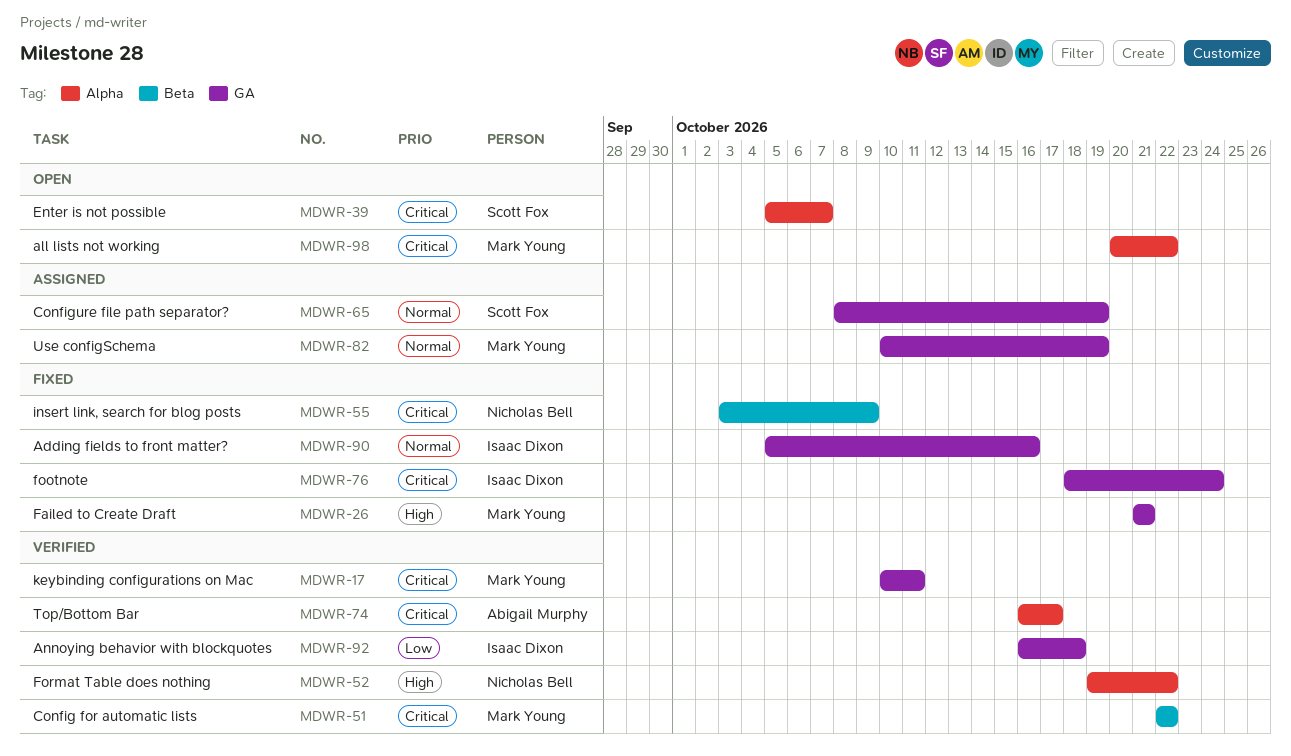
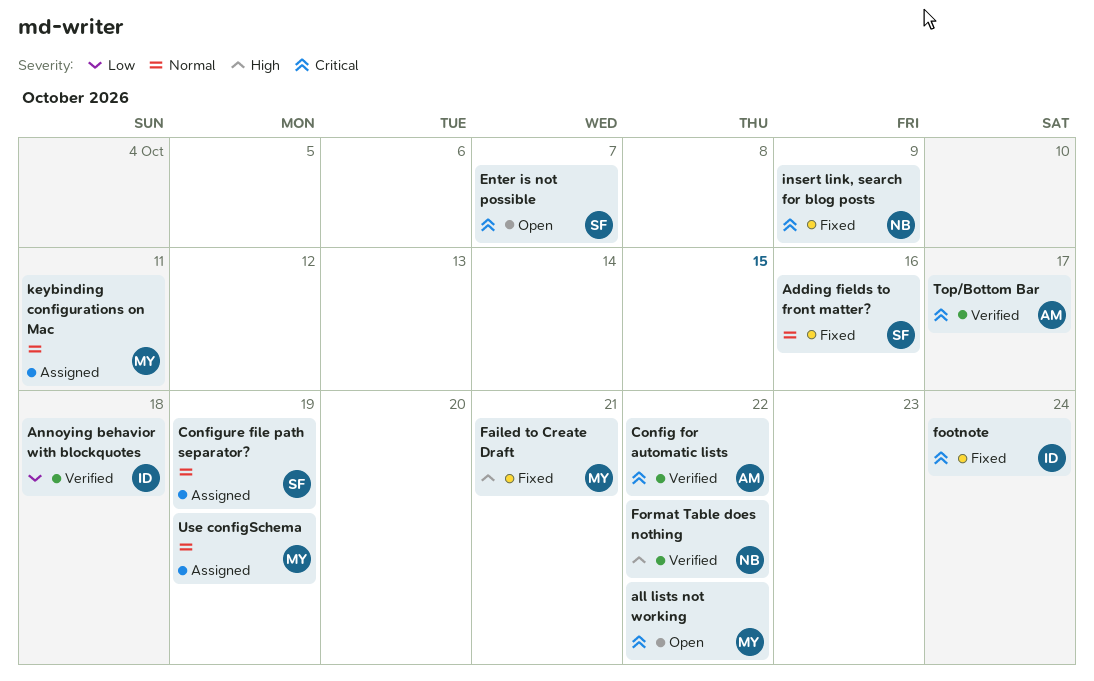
Adding fields to front matter?, owner: Isaac Dixon -> Scott Fox
Config for automatic lists, owner: Mark Young -> Abigail Murphy
keybinding configurations on Mac, status: Verified -> Assigned
keybinding configurations on Mac, priority: Critical -> Normal

